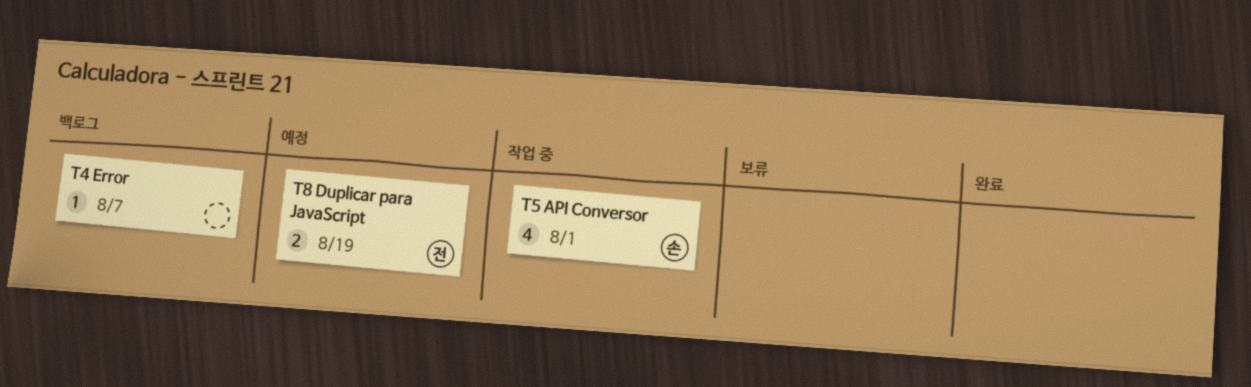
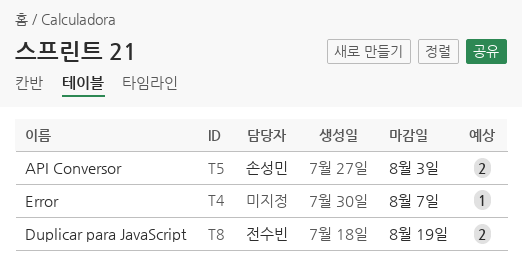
T5, estimate: 4 -> 2
T5, due: Aug 1 -> Aug 3

